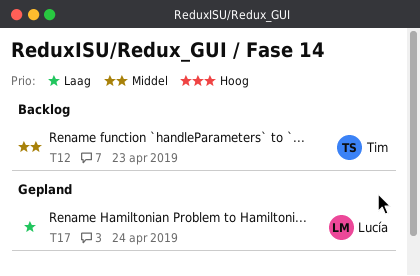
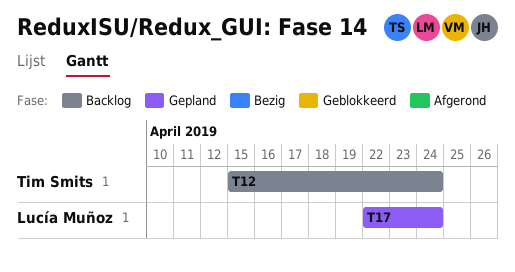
T12, due: Apr 23 -> Apr 24

